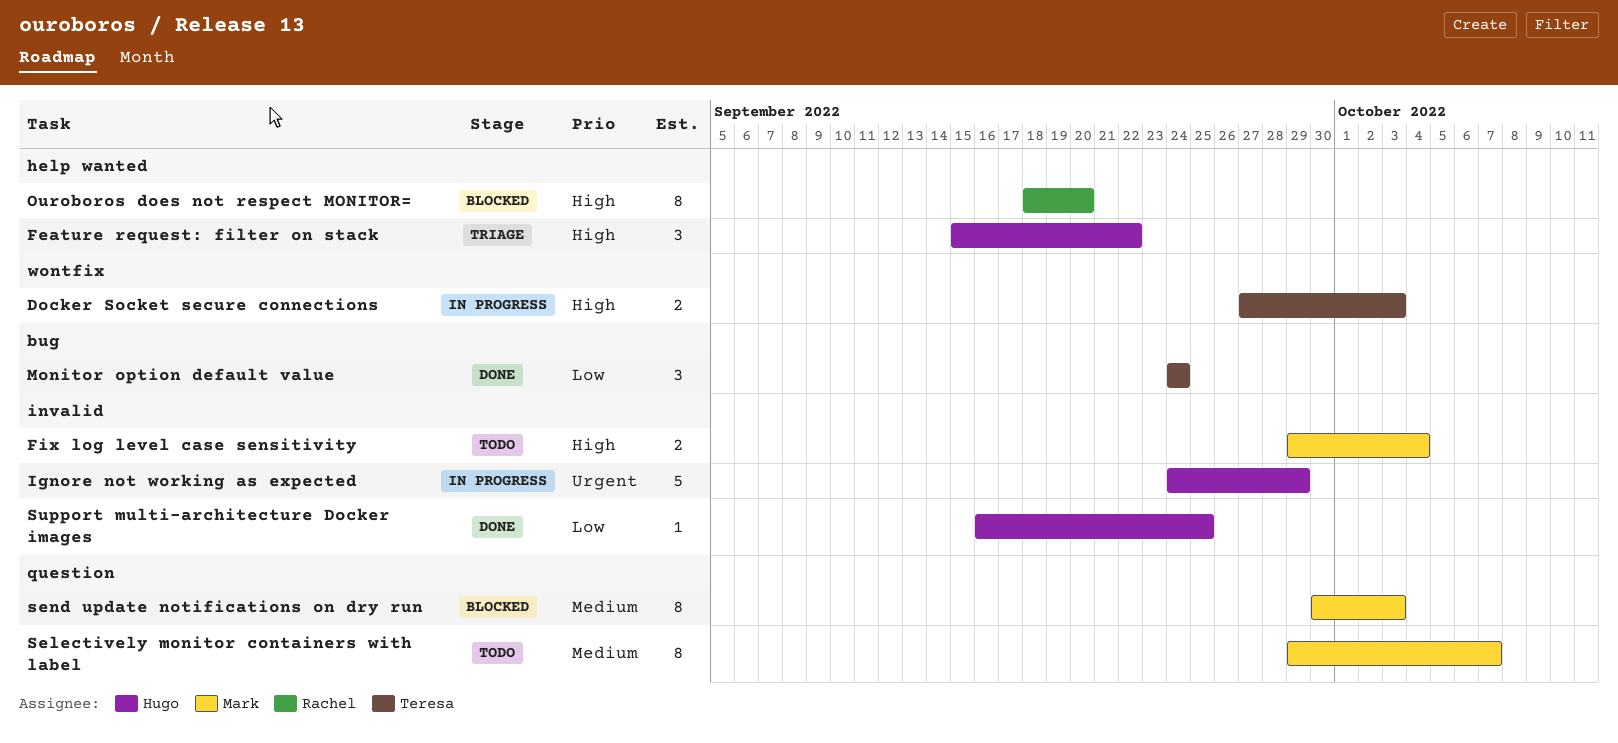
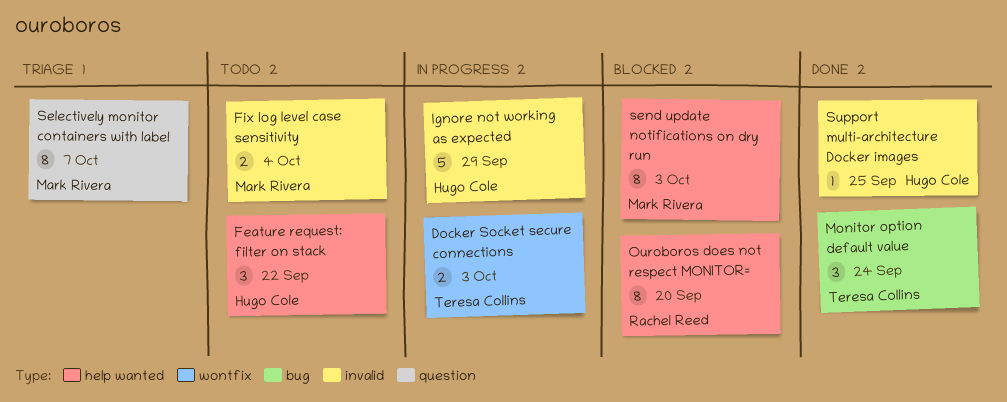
Feature request: filter on stack, status: Triage -> Todo
Selectively monitor containers with label, status: Todo -> Triage
send update notifications on dry run, label: question -> help wanted

